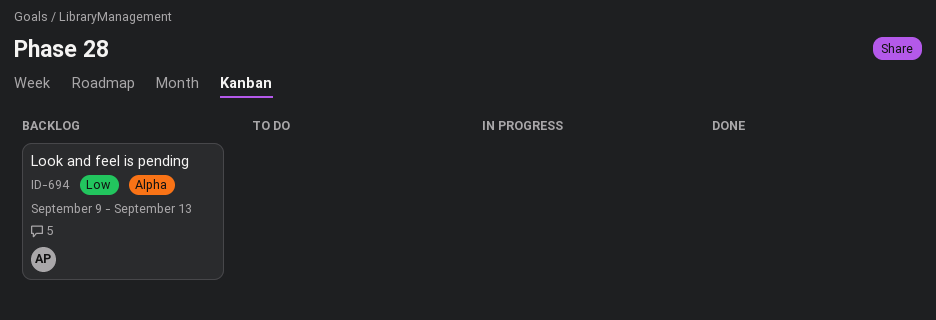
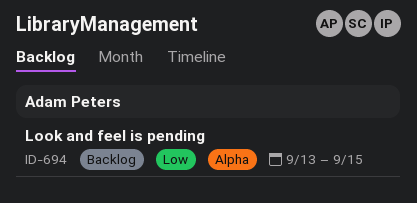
ID-694, start: Sep 9 -> Sep 13
ID-694, due: Sep 13 -> Sep 15

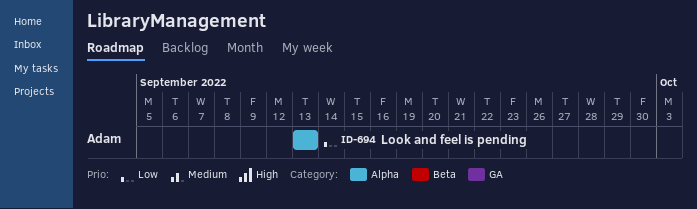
ID-694, due: Sep 15 -> Sep 13

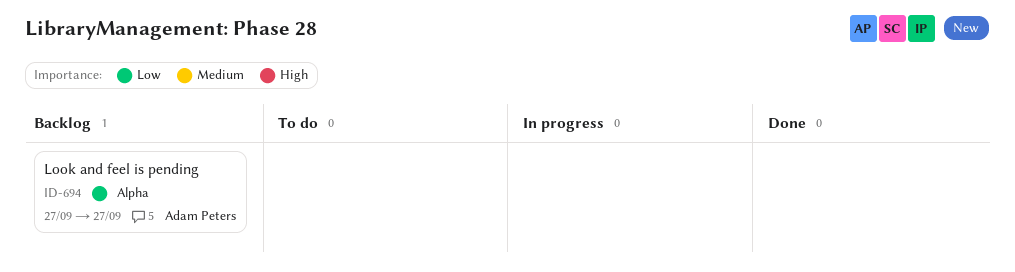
ID-694, start: Sep 13 -> Sep 27
ID-694, due: Sep 13 -> Sep 27

